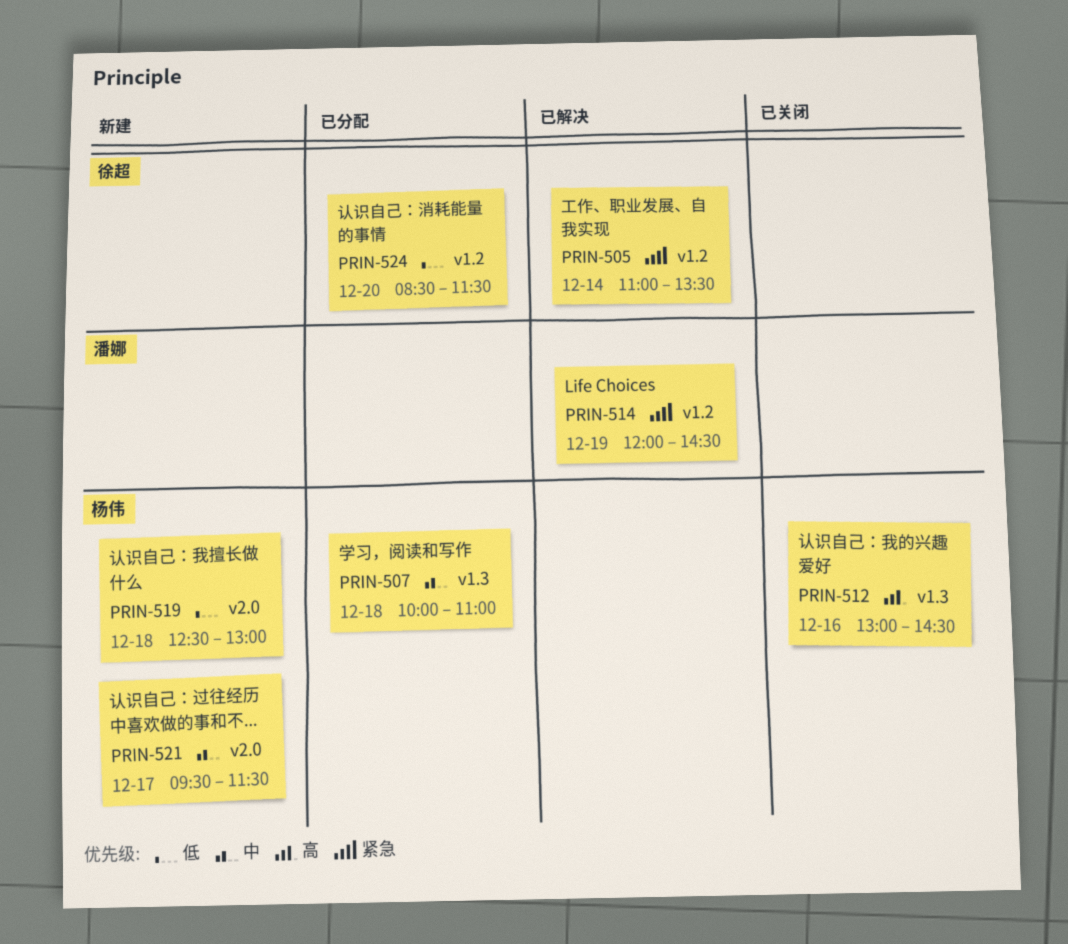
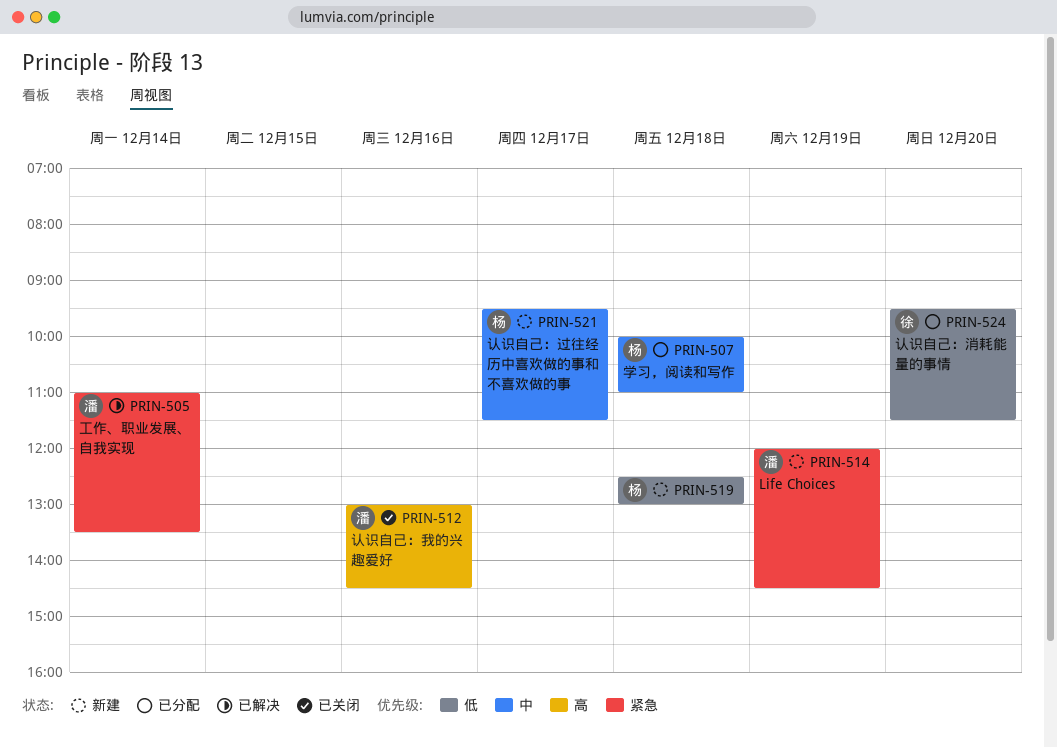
PRIN-505, owner: 徐超 -> 潘娜
PRIN-512, owner: 杨伟 -> 潘娜
PRIN-514, status: 已解决 -> 新建
PRIN-524, begins: 08:30 -> 09:30

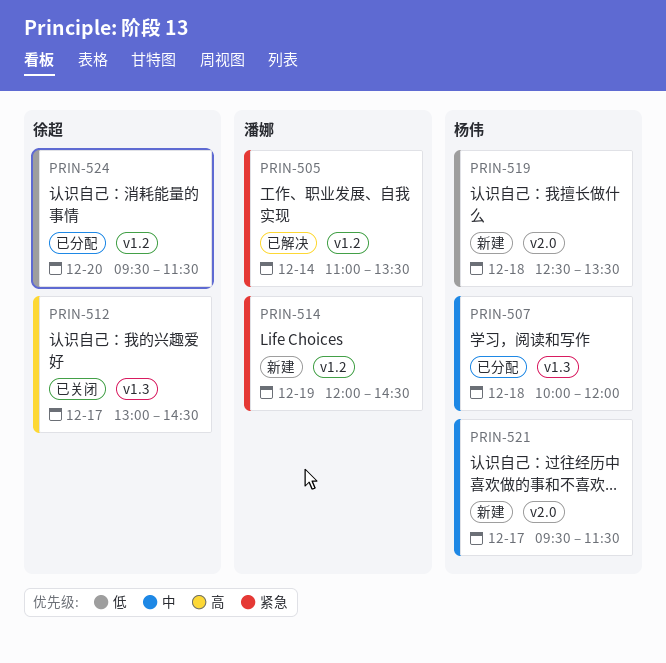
PRIN-507, ends: 11:00 -> 12:00
PRIN-512, owner: 潘娜 -> 徐超
PRIN-512, day: Dec 16 -> Dec 17
PRIN-519, ends: 13:00 -> 13:30

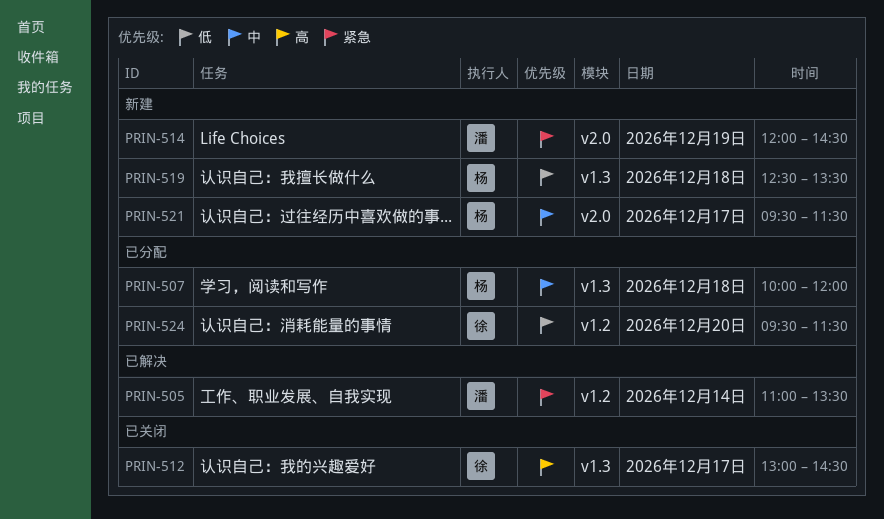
PRIN-514, label: v1.2 -> v2.0
PRIN-519, label: v2.0 -> v1.3

